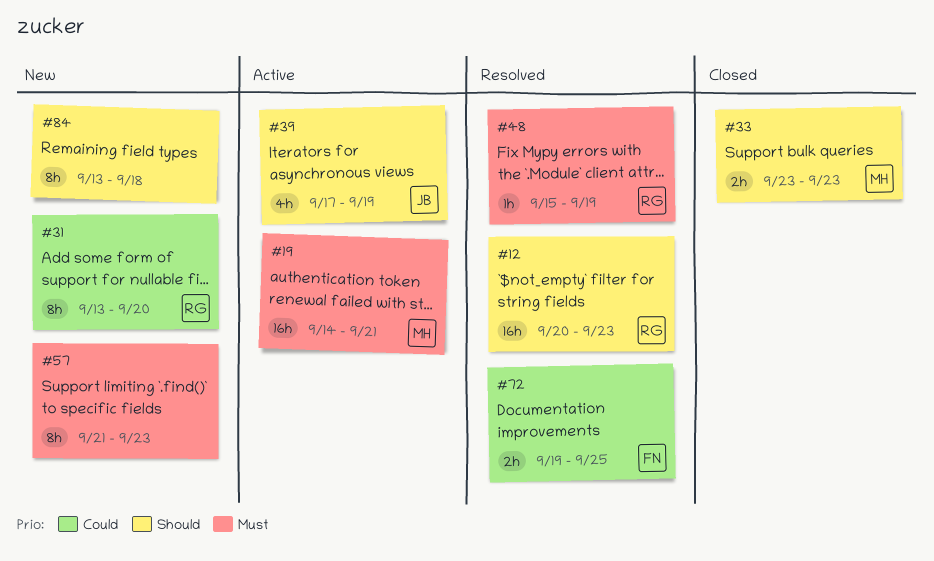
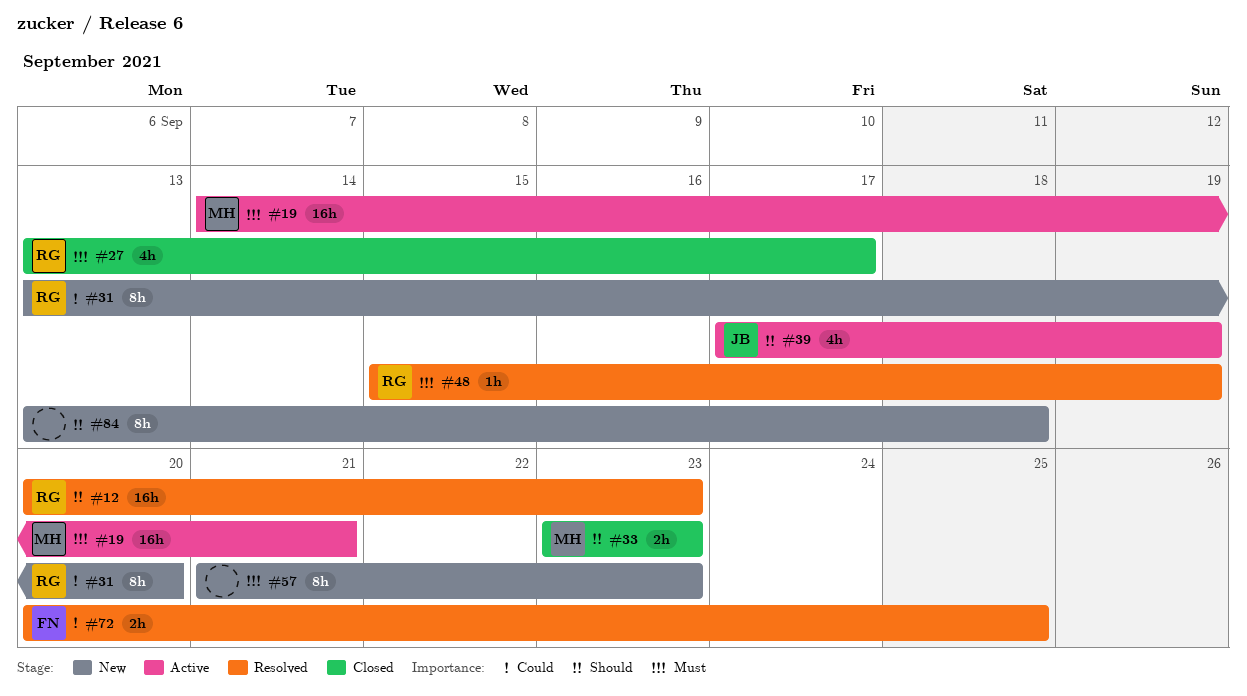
#27: none -> present
#72, start: Sep 19 -> Sep 20

